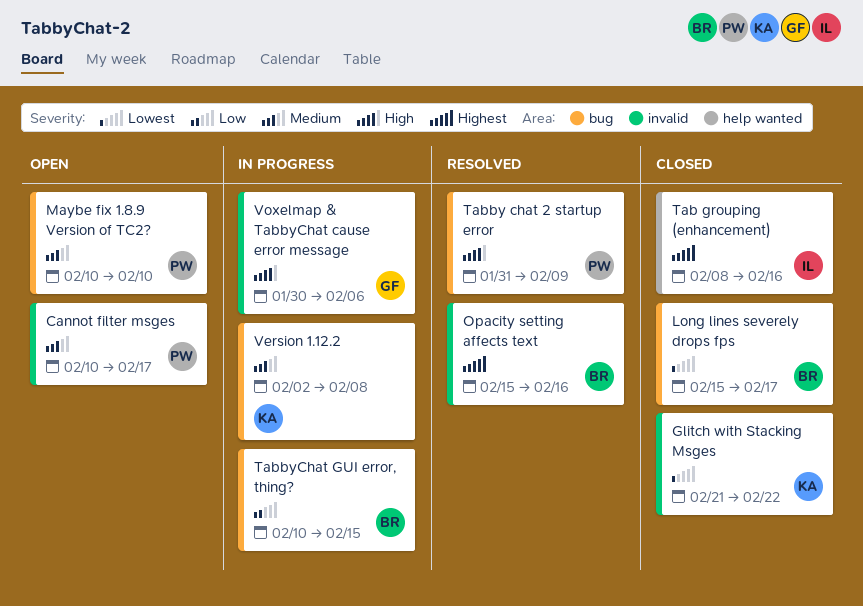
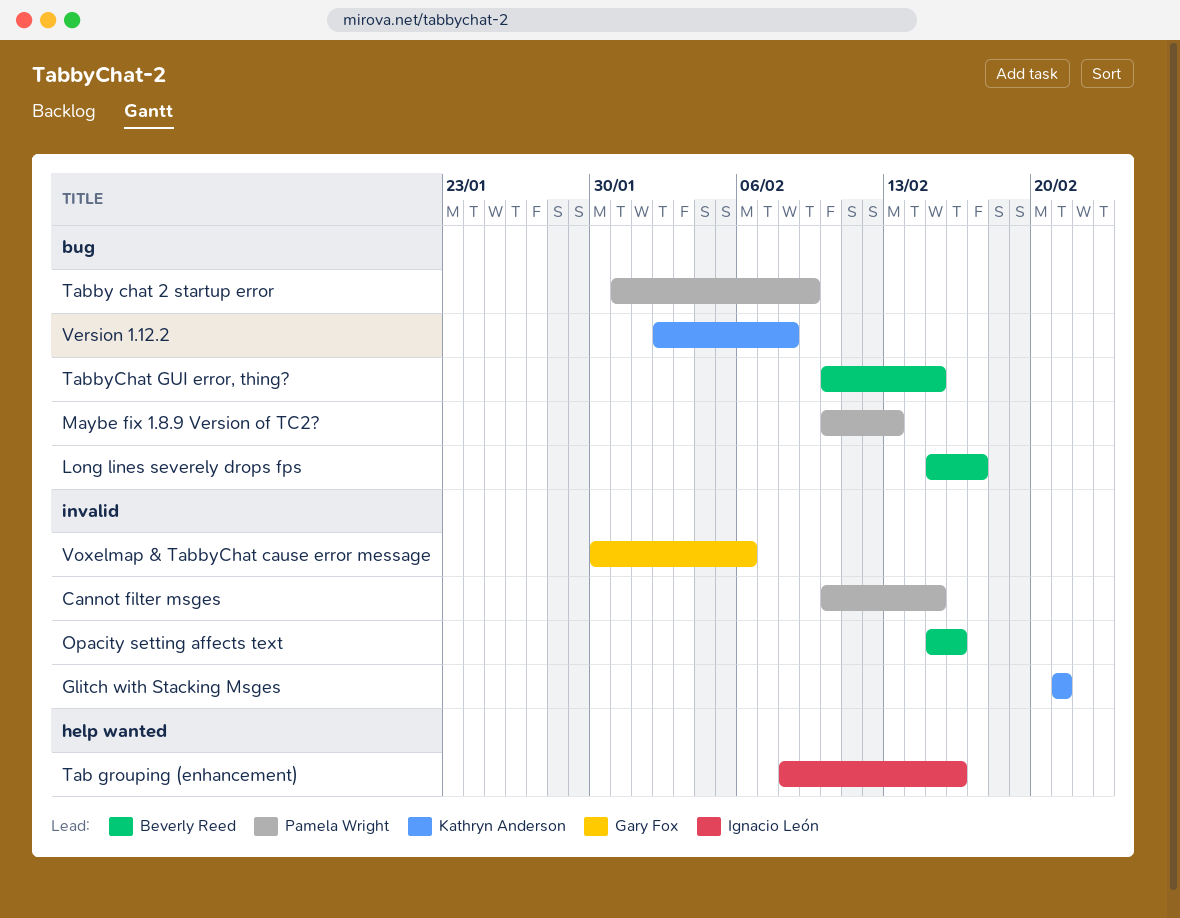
Cannot filter msges, due: Feb 17 -> Feb 15
Glitch with Stacking Msges, due: Feb 22 -> Feb 21
Maybe fix 1.8.9 Version of TC2?, due: Feb 10 -> Feb 13

